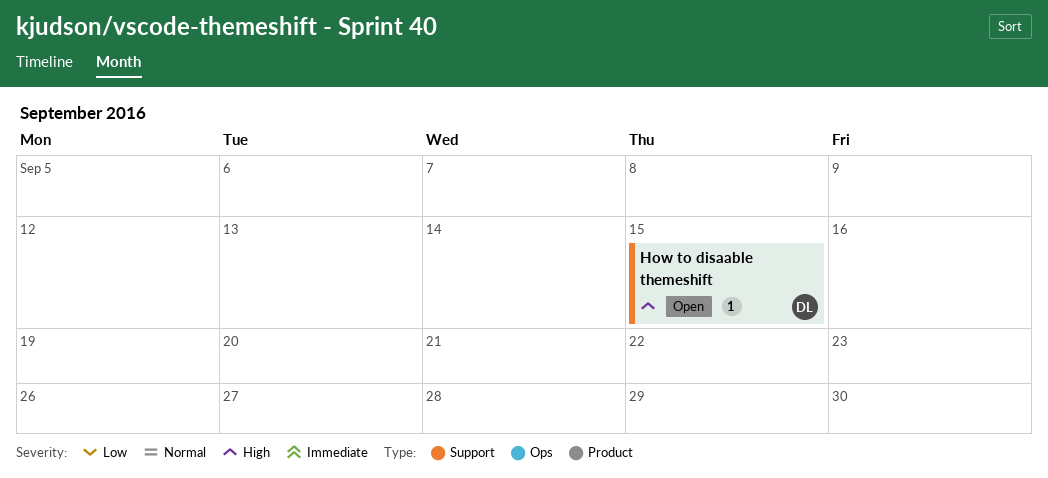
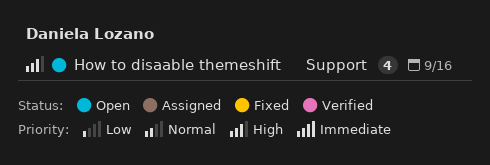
How to disaable themeshift, estimate: 1 -> 4
How to disaable themeshift, due: Sep 15 -> Sep 16

